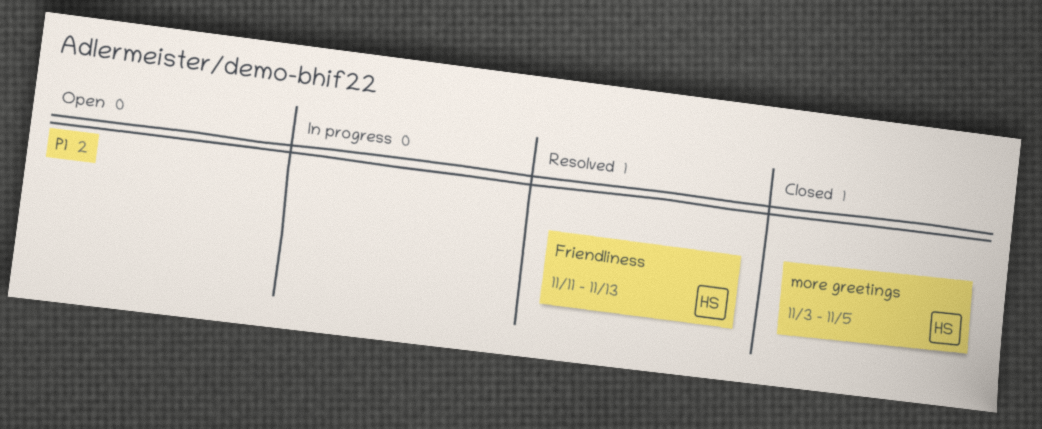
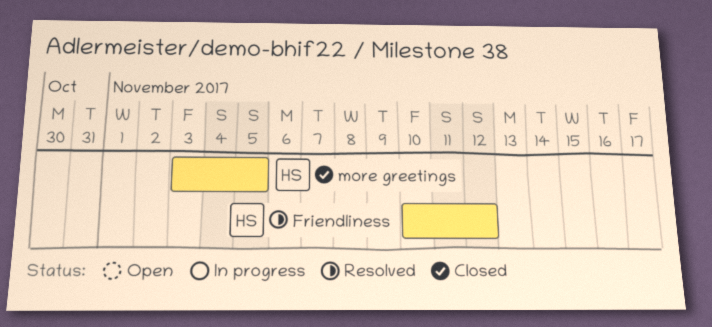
Friendliness, start: Nov 11 -> Nov 10
Friendliness, due: Nov 13 -> Nov 12

